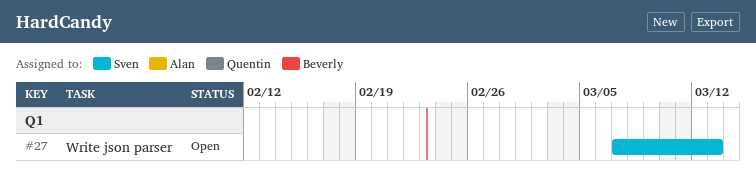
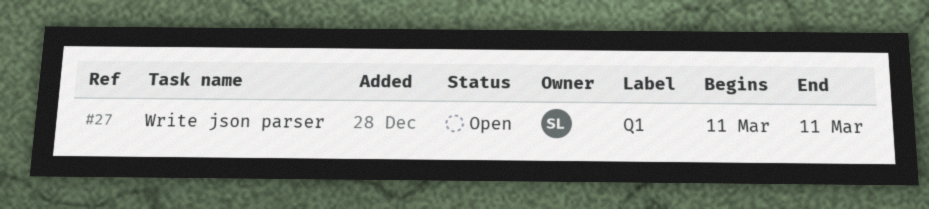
#27, start: Mar 7 -> Mar 11
#27, due: Mar 13 -> Mar 11

